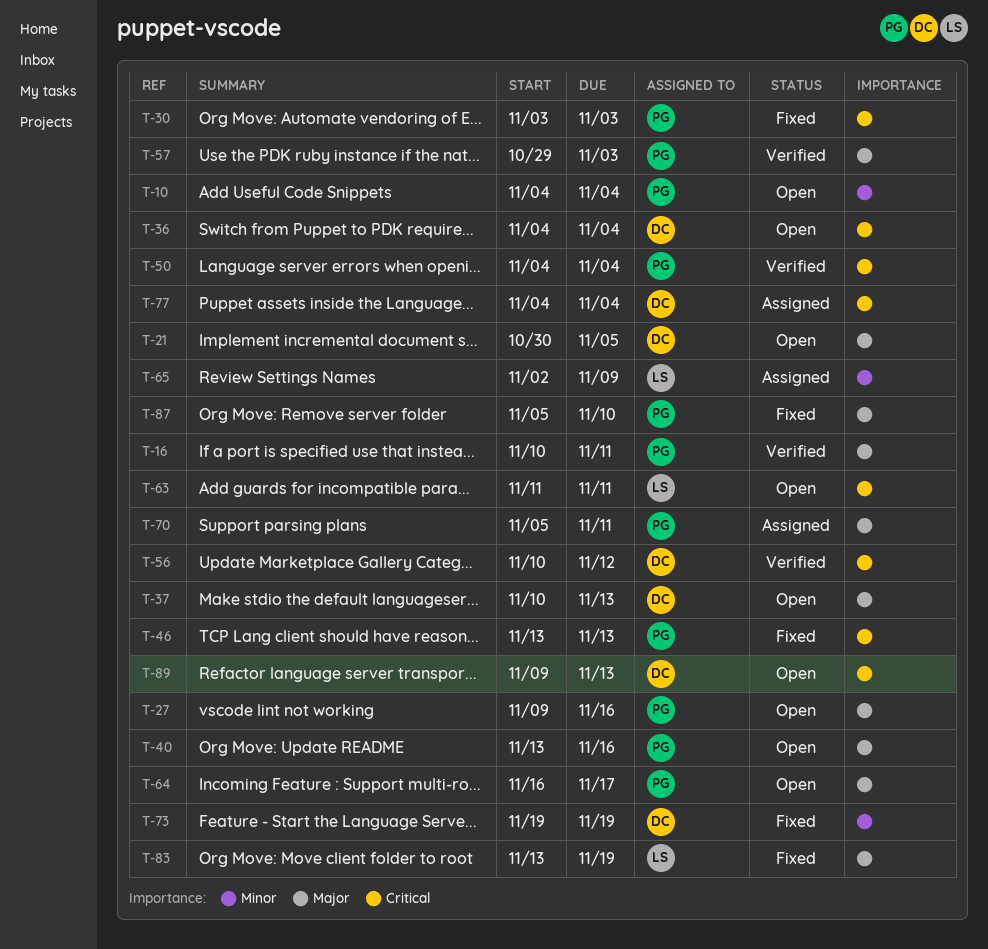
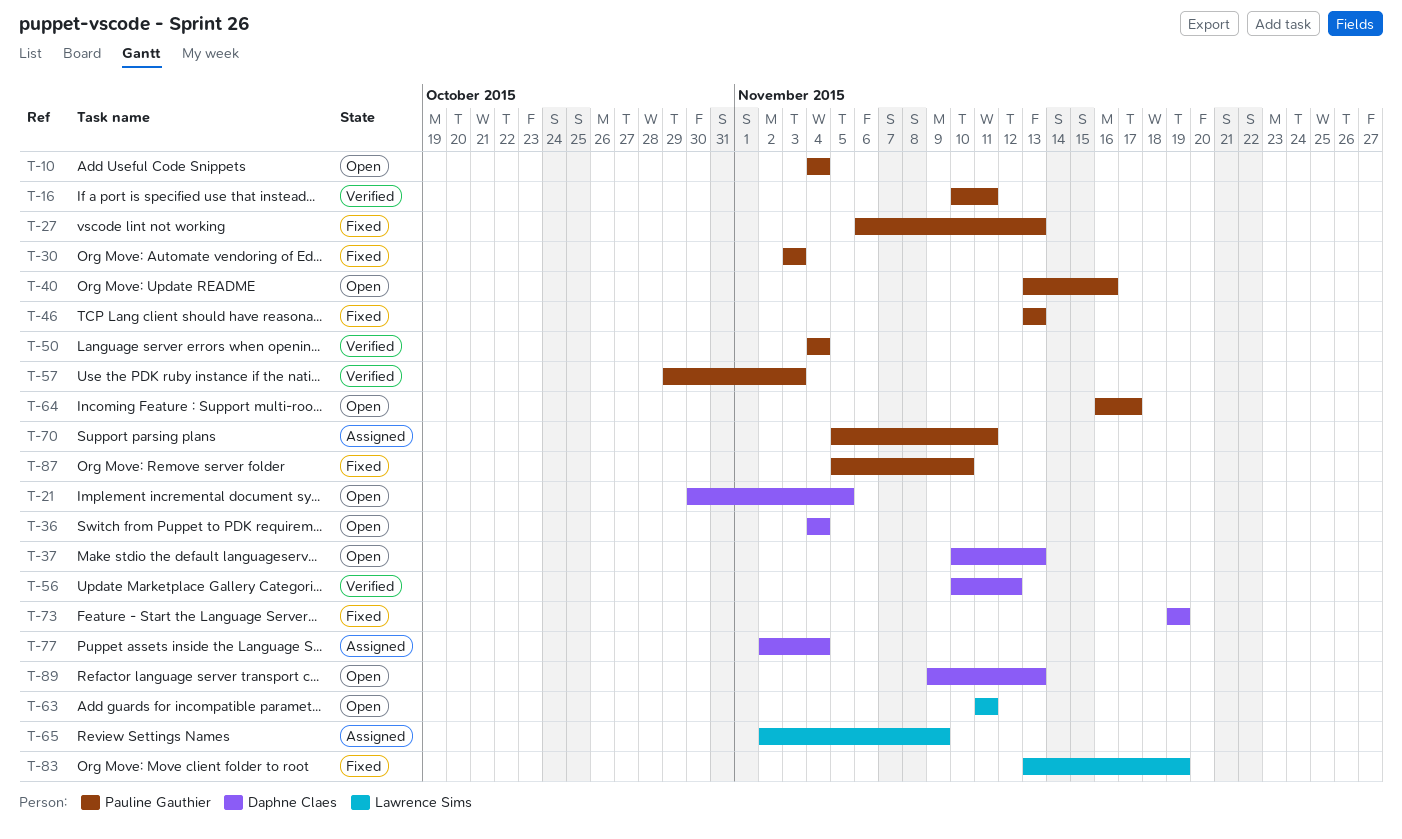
T-27, status: Open -> Fixed
T-27, start: Nov 9 -> Nov 6
T-27, due: Nov 16 -> Nov 13
T-77, start: Nov 4 -> Nov 2

